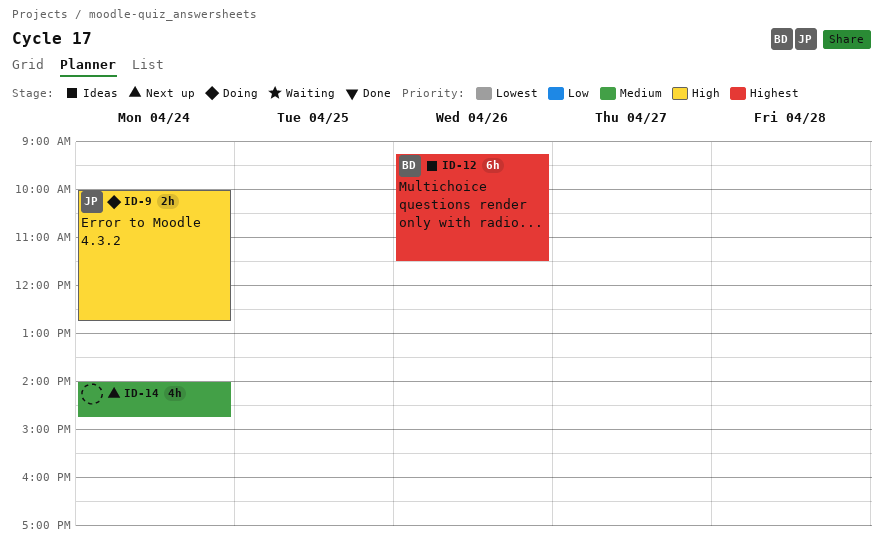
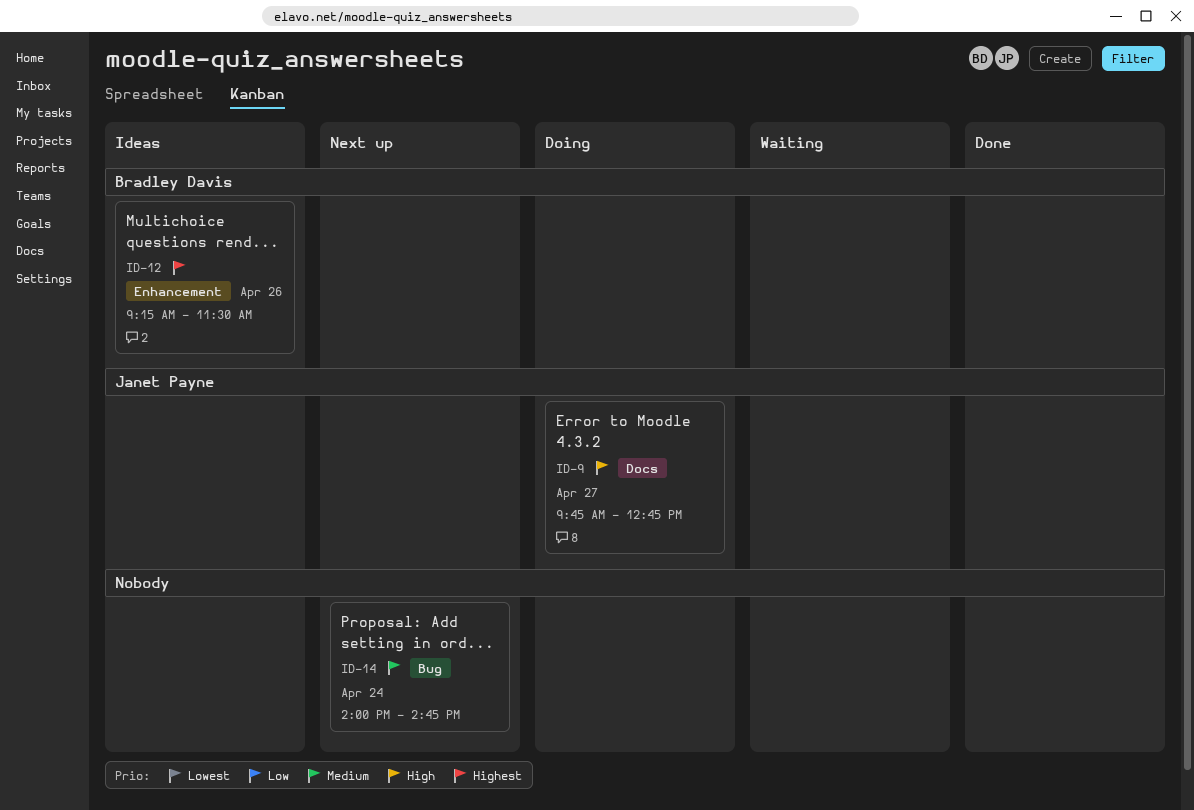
ID-9, day: Apr 24 -> Apr 27
ID-9, begins: 10:00 -> 09:45

